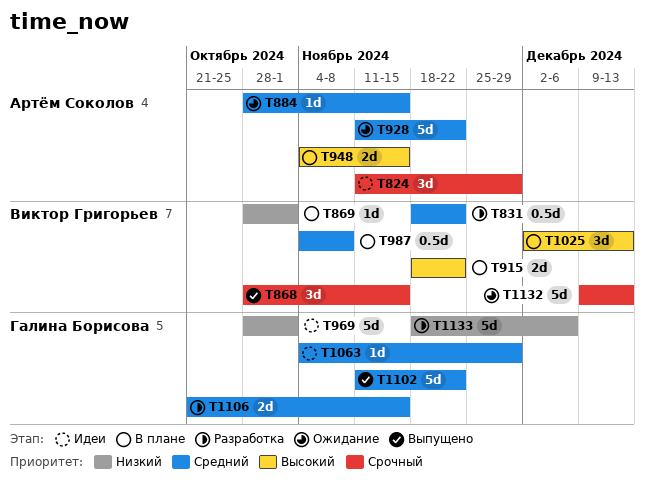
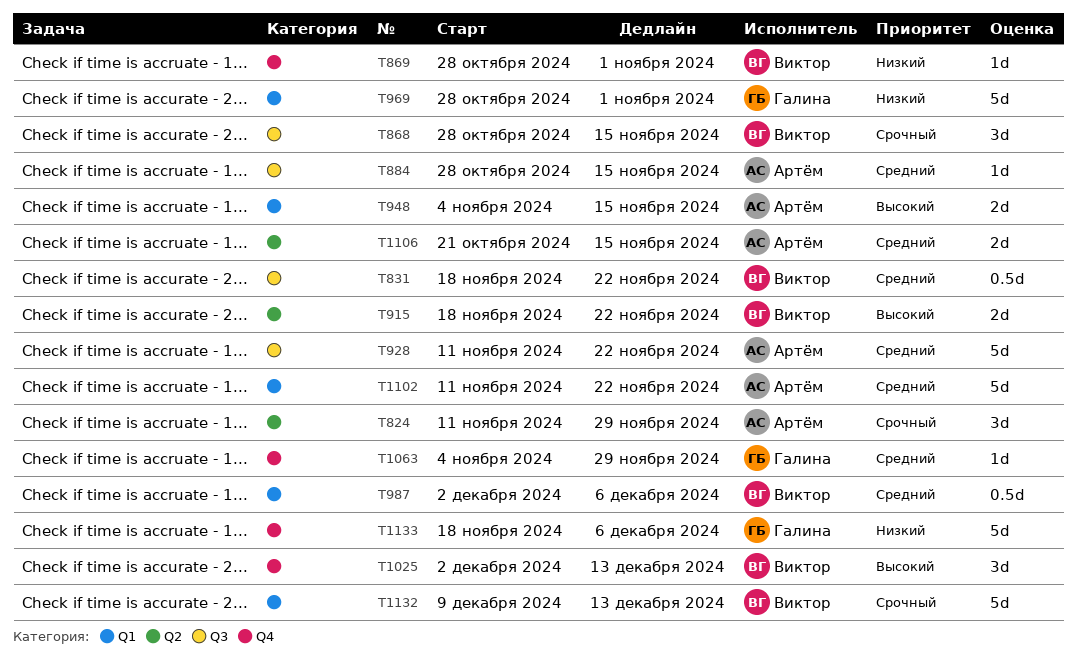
T987, start: Nov 4 -> Dec 2
T987, due: Nov 8 -> Dec 6
T1102, owner: Галина Борисова -> Артём Соколов
T1106, owner: Галина Борисова -> Артём Соколов

